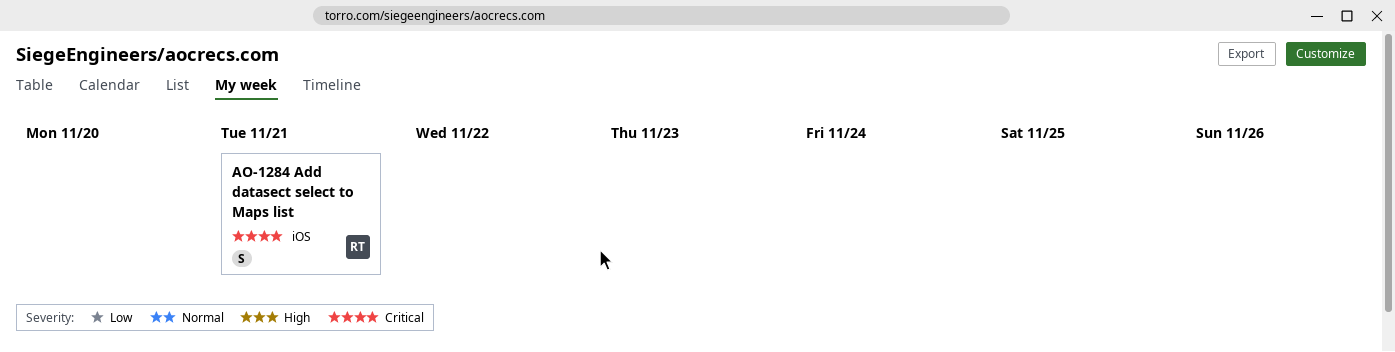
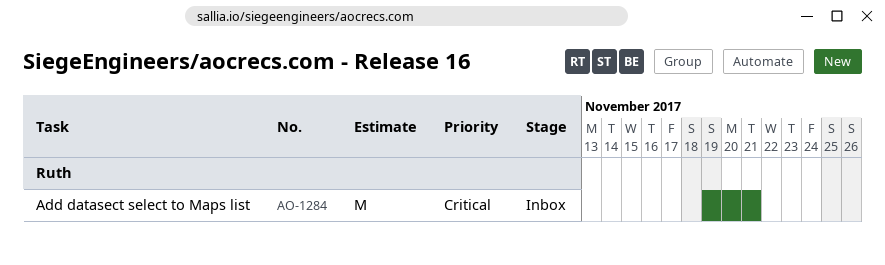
AO-1284, estimate: S -> M

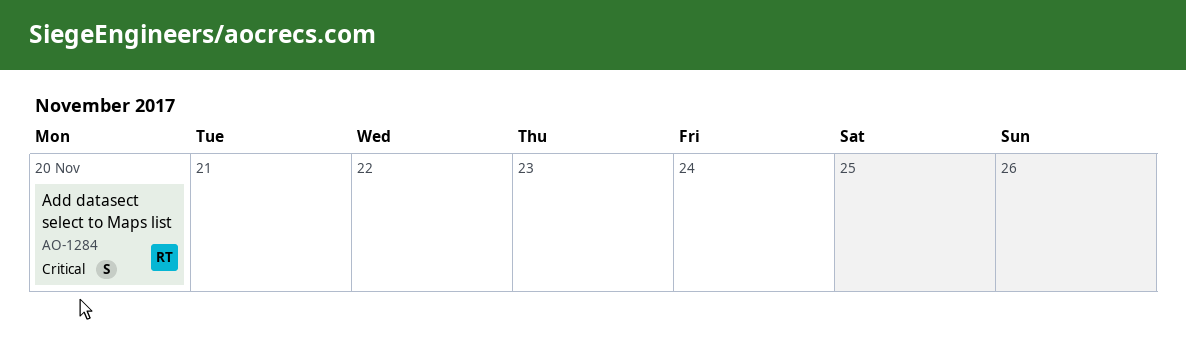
AO-1284, estimate: M -> S
AO-1284, due: Nov 21 -> Nov 20

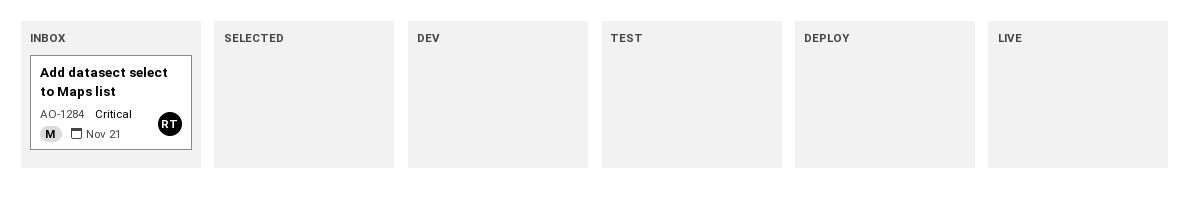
AO-1284, estimate: S -> M
AO-1284, due: Nov 20 -> Nov 21

